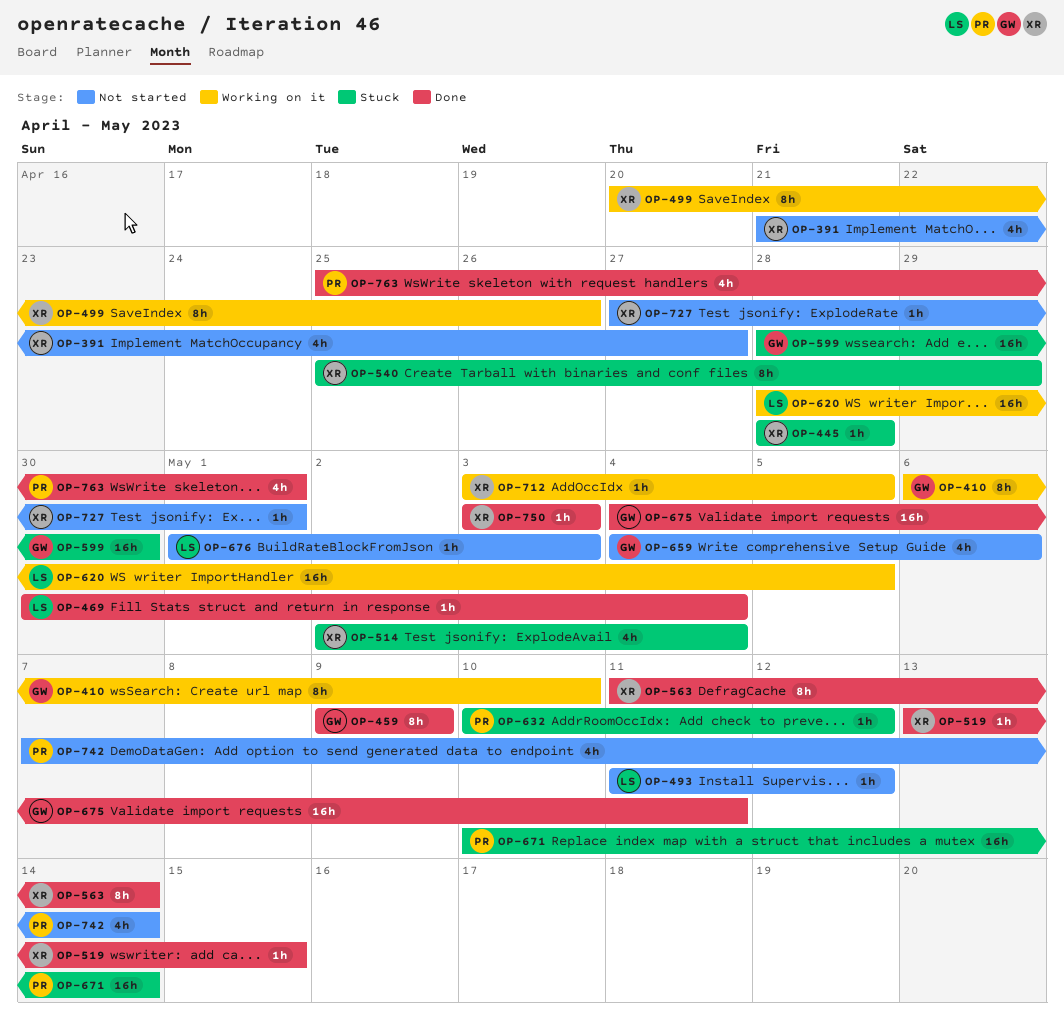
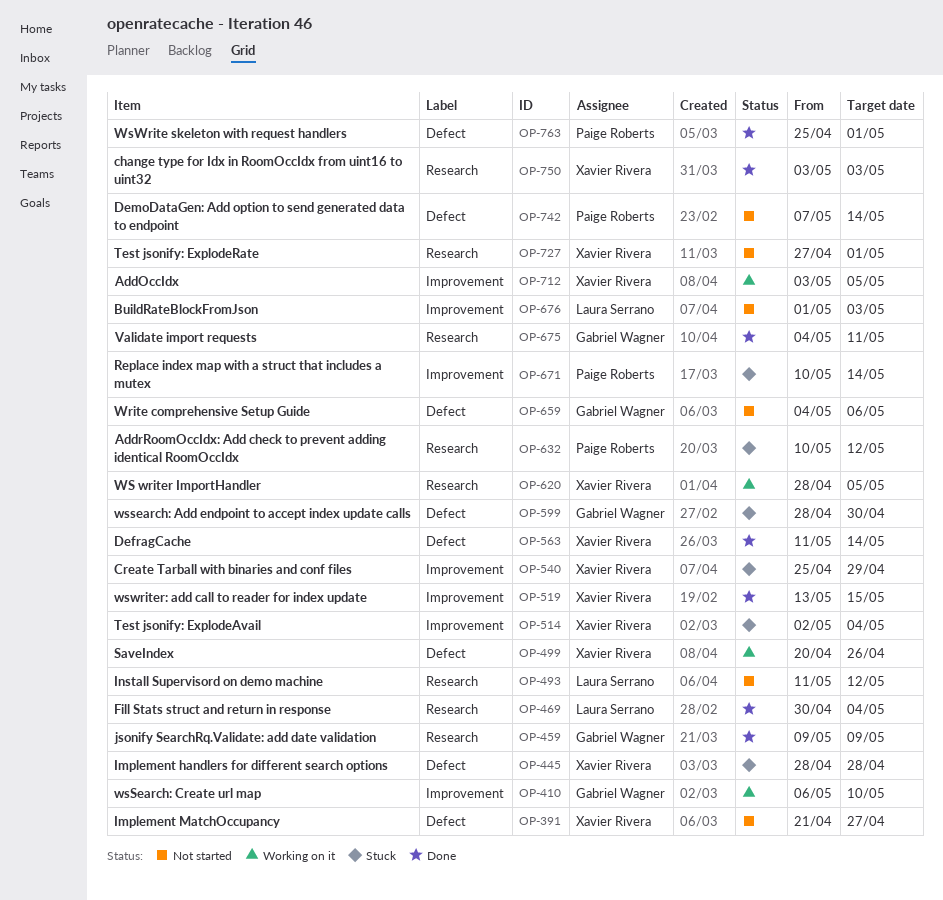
OP-620, owner: Laura Serrano -> Xavier Rivera

